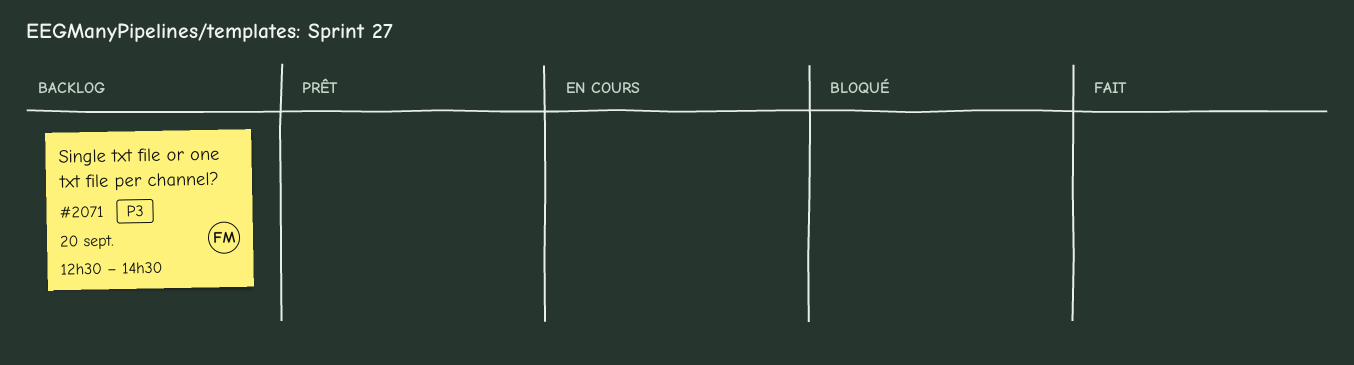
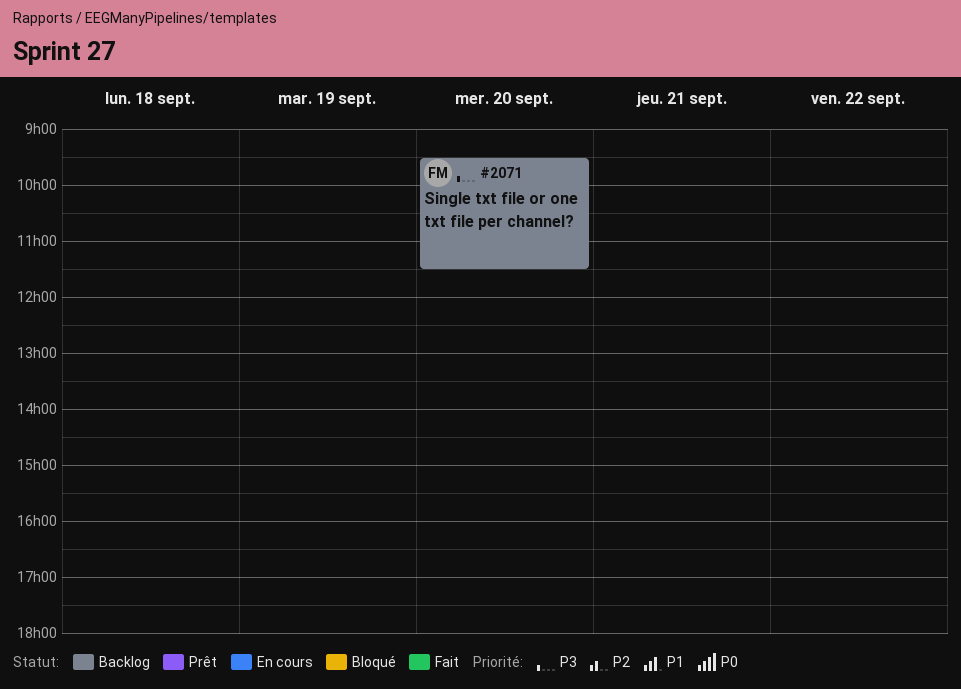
#2071, begins: 12:30 -> 09:30
#2071, ends: 14:30 -> 11:30

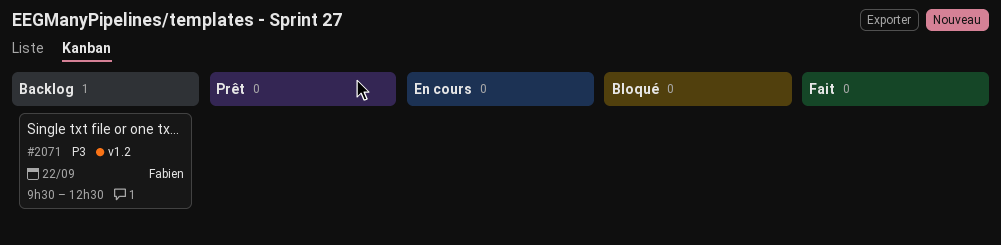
#2071, day: Sep 20 -> Sep 22
#2071, ends: 11:30 -> 12:30

